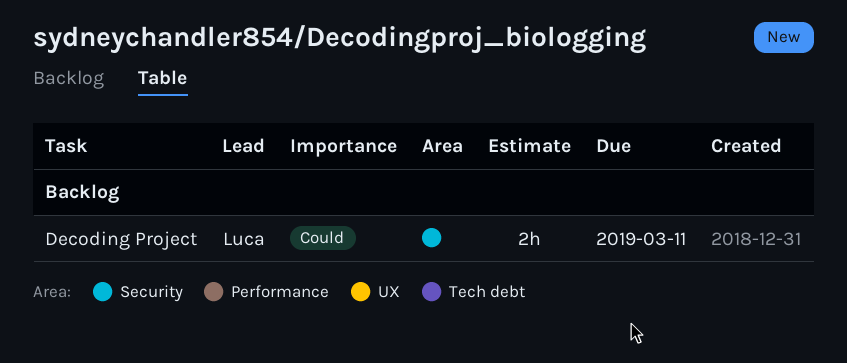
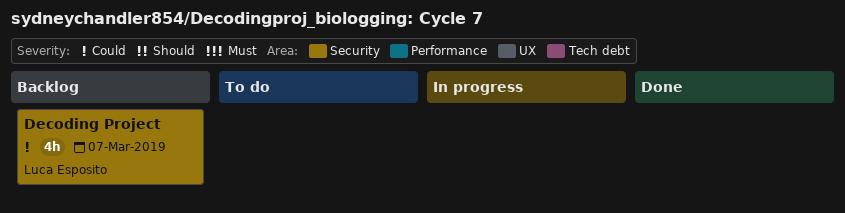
Decoding Project, estimate: 2h -> 4h
Decoding Project, due: Mar 11 -> Mar 7

